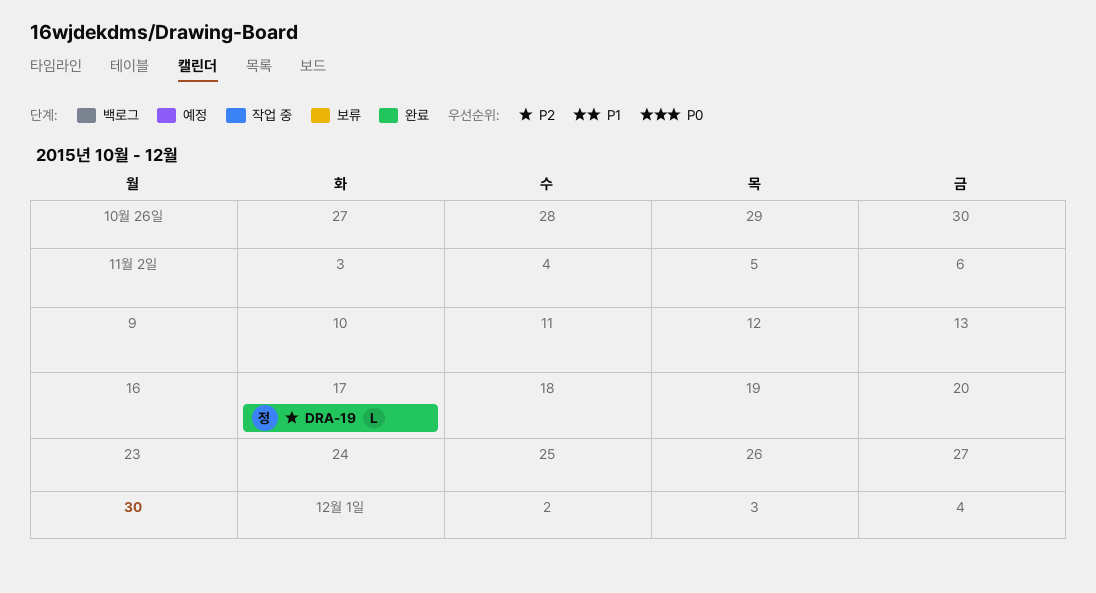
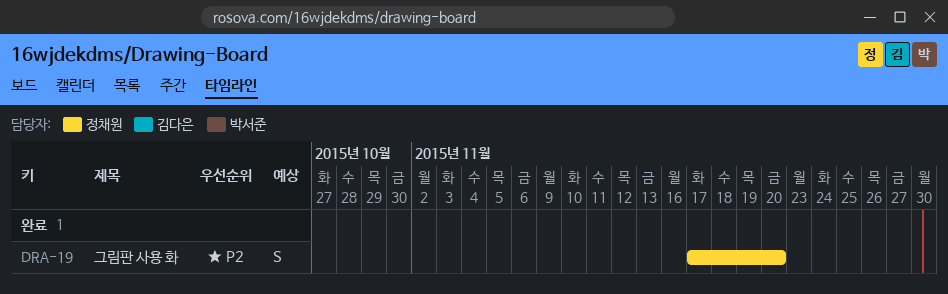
DRA-19, estimate: L -> S
DRA-19, due: Nov 17 -> Nov 20

